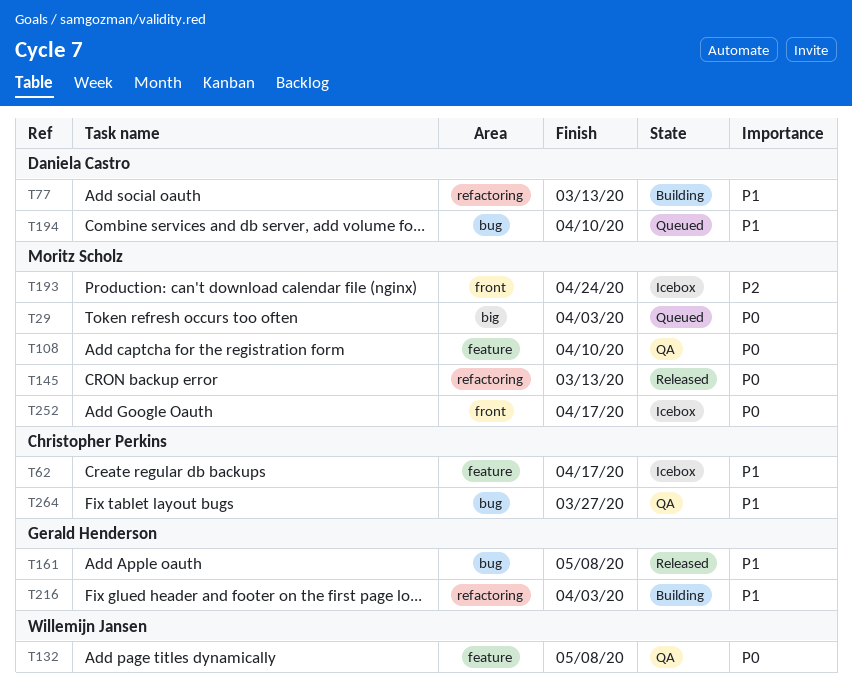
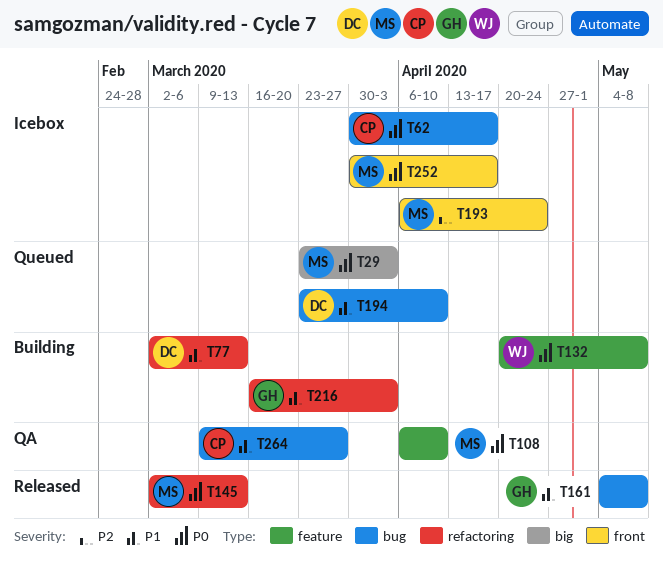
T62, priority: P1 -> P0
T62, label: feature -> bug
T132, status: QA -> Building

